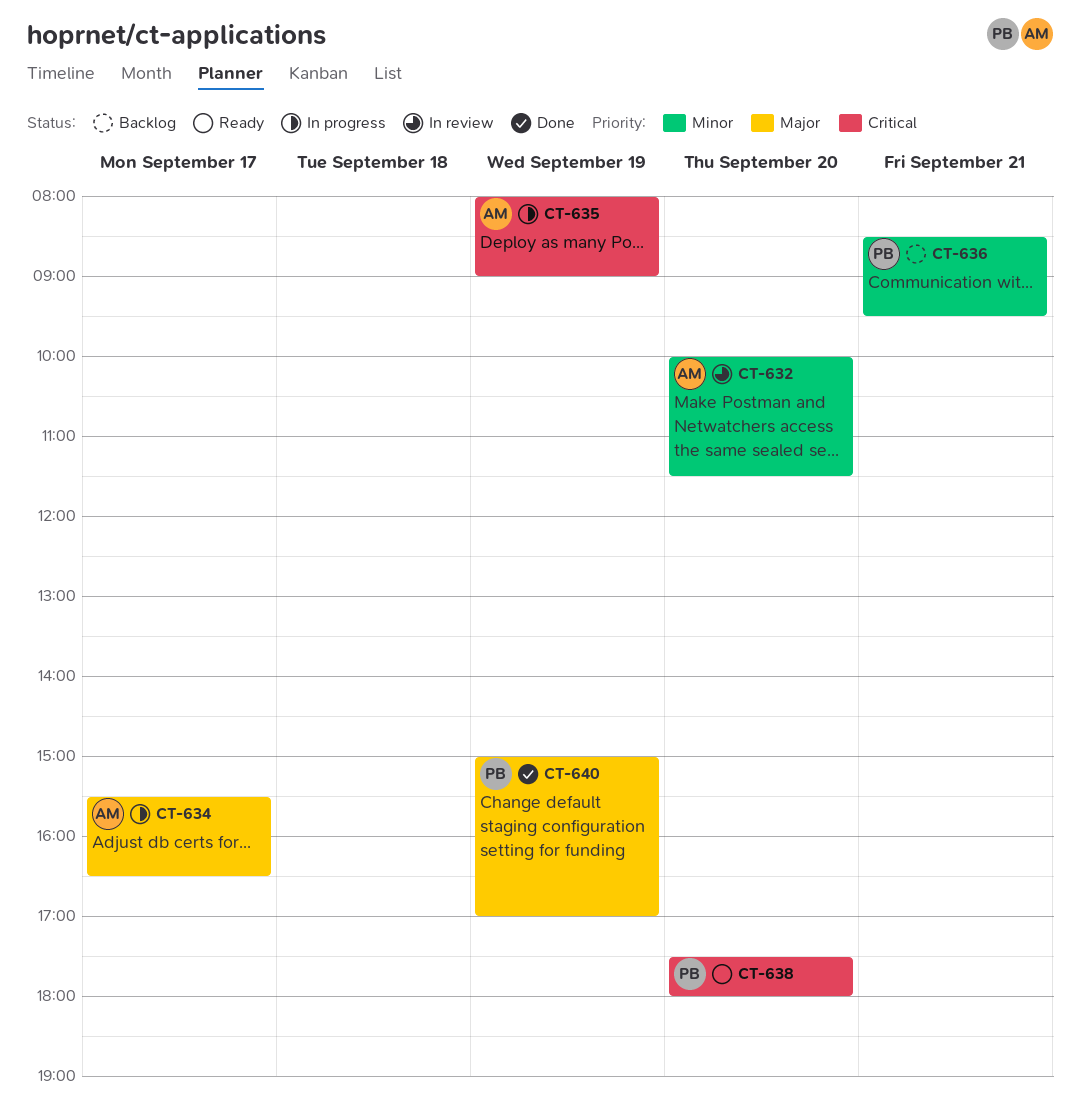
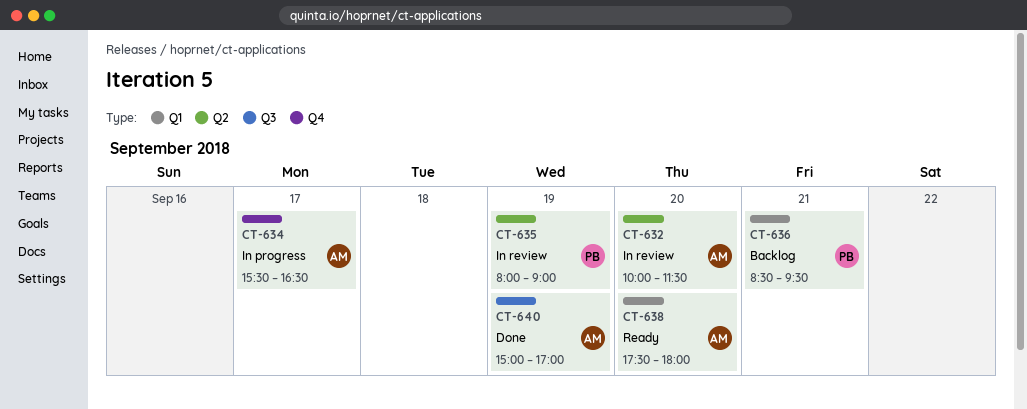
CT-635, status: In progress -> In review
CT-635, owner: AM -> PB
CT-638, owner: PB -> AM
CT-640, owner: PB -> AM

